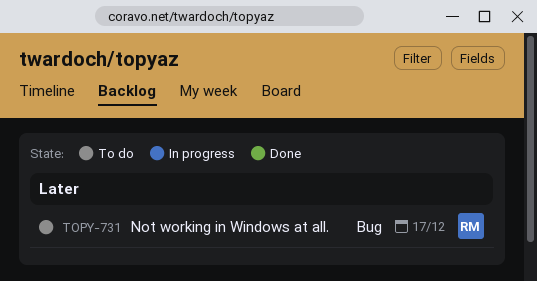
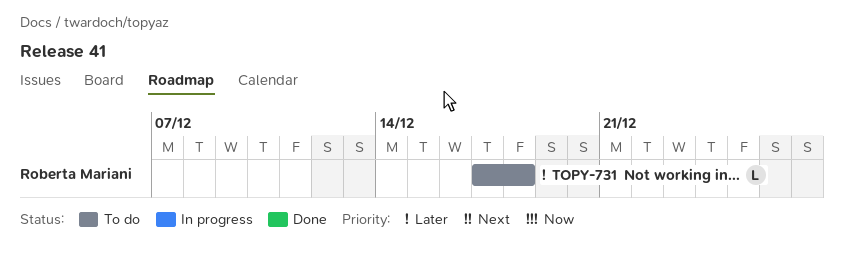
TOPY-731, due: Dec 17 -> Dec 18

